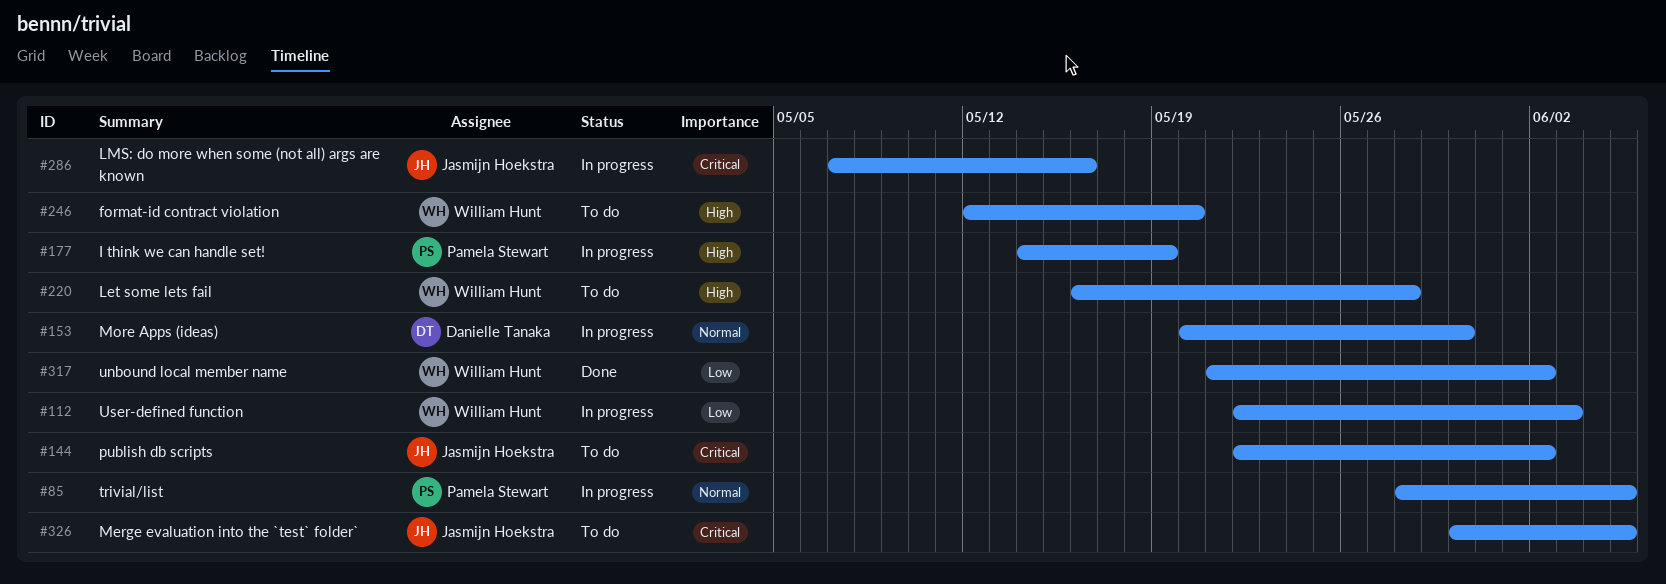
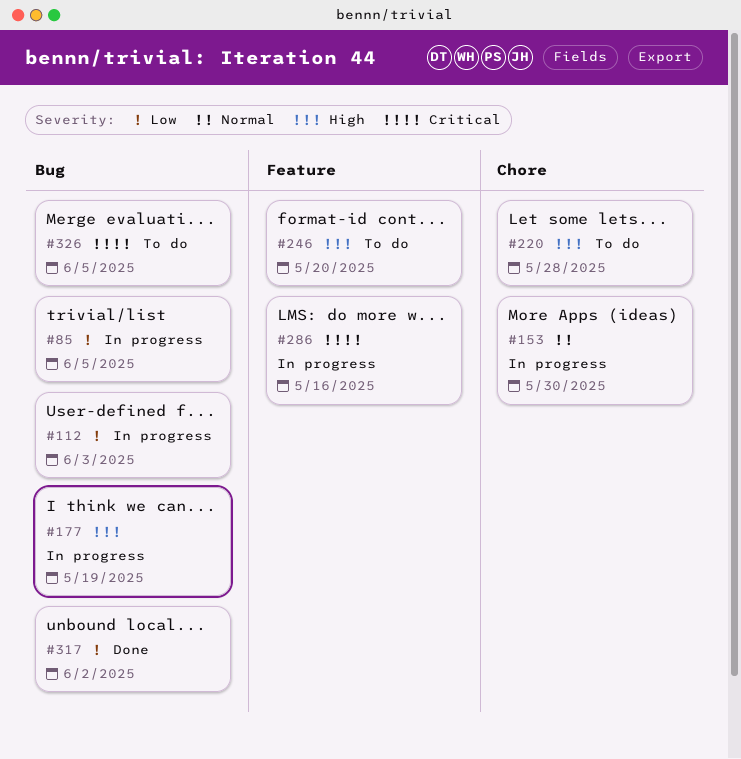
#85, priority: Normal -> Low
#144: present -> none

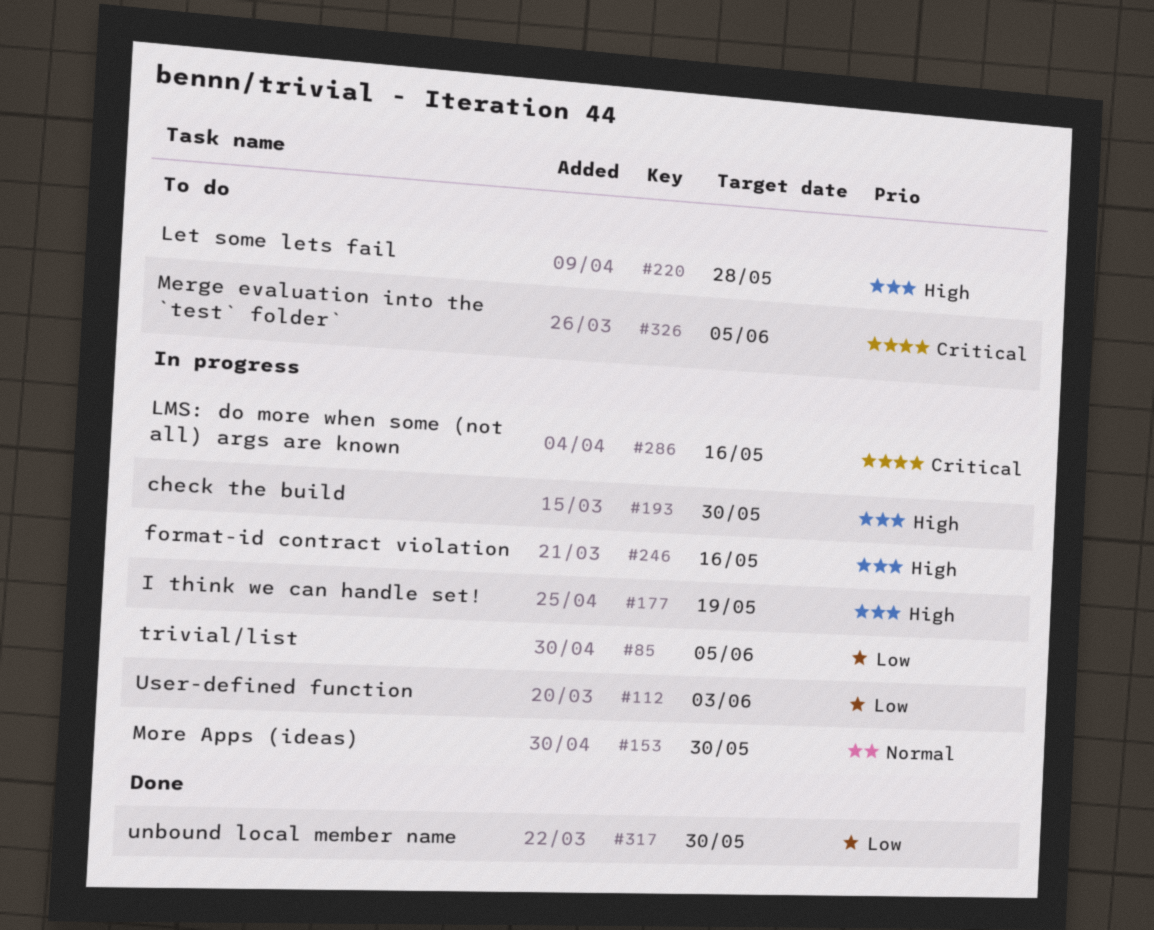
#193: none -> present
#246, status: To do -> In progress
#246, due: May 20 -> May 16
#317, due: Jun 2 -> May 30

